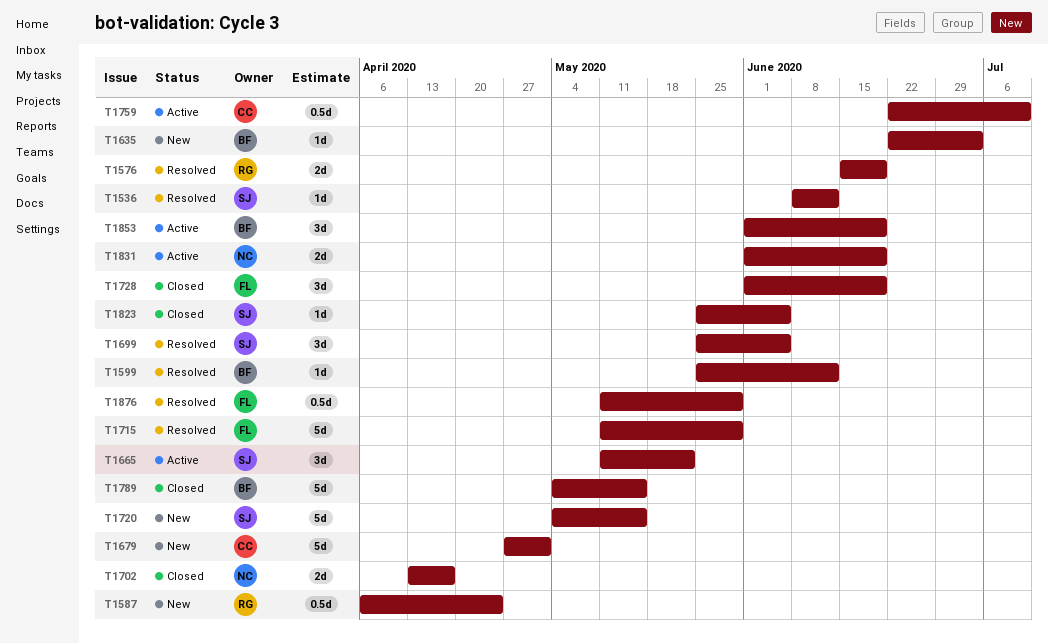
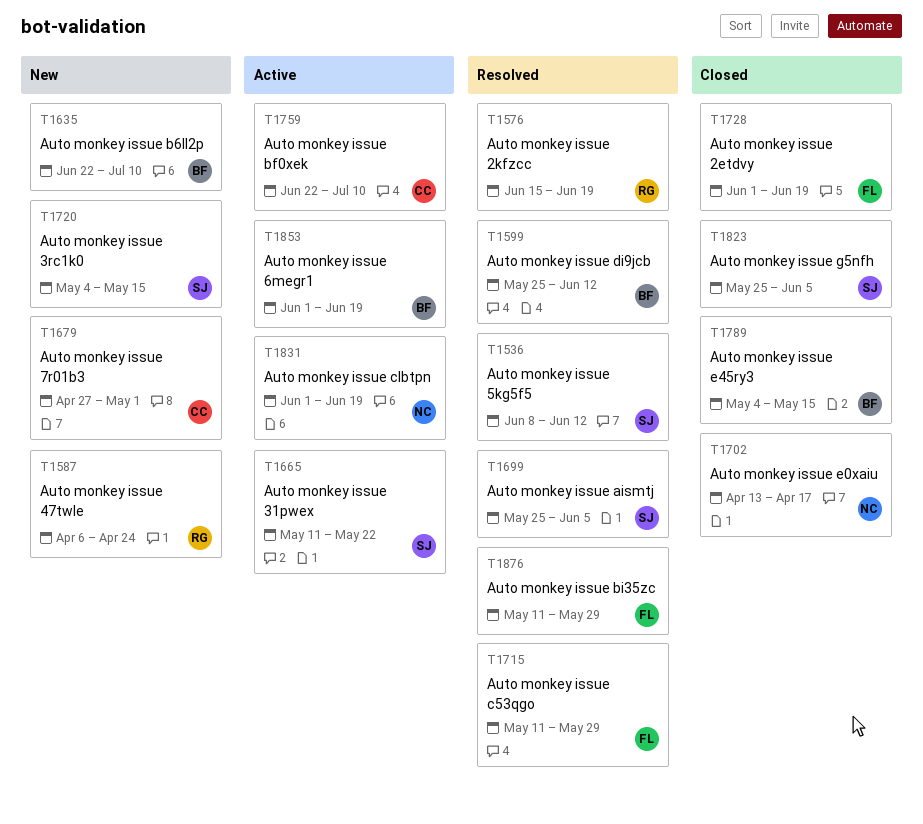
T1635, due: Jul 3 -> Jul 10

